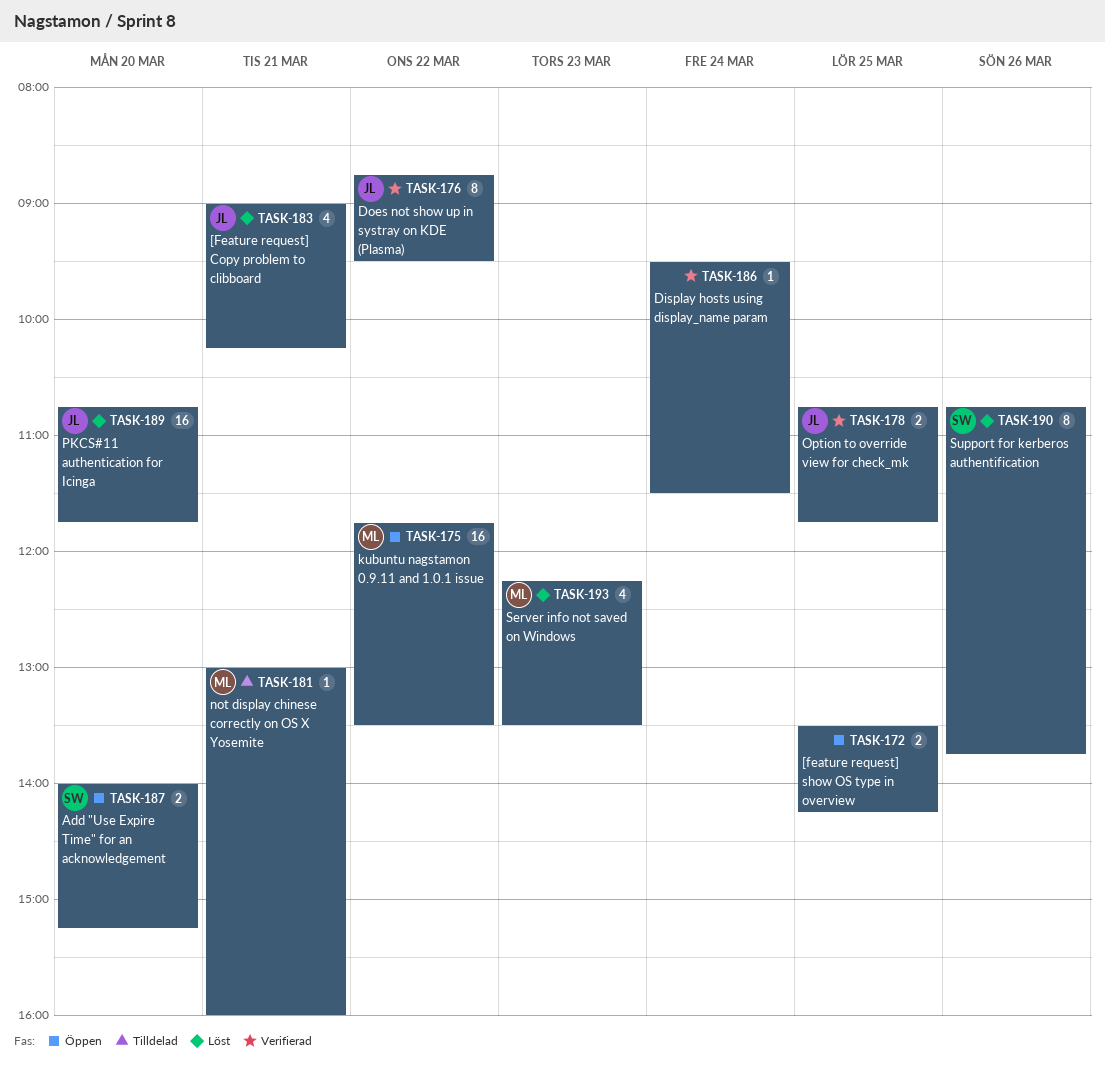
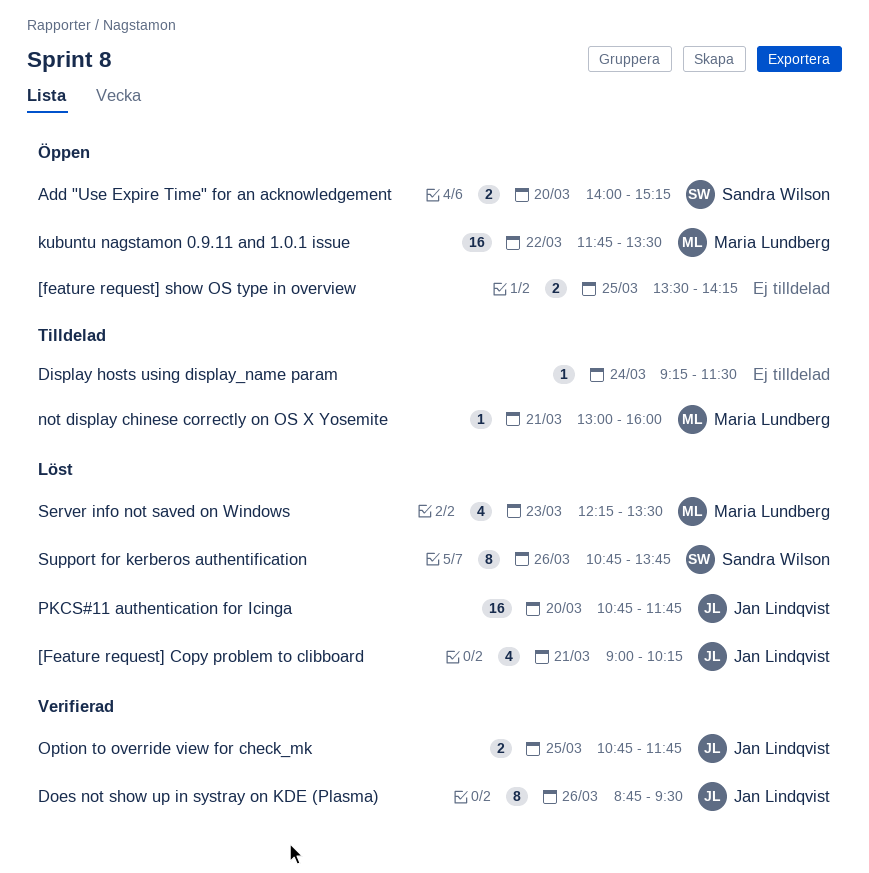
Display hosts using display_name param, status: Verifierad -> Tilldelad
Display hosts using display_name param, begins: 09:30 -> 09:15
Does not show up in systray on KDE (Plasma), day: Mar 22 -> Mar 26

